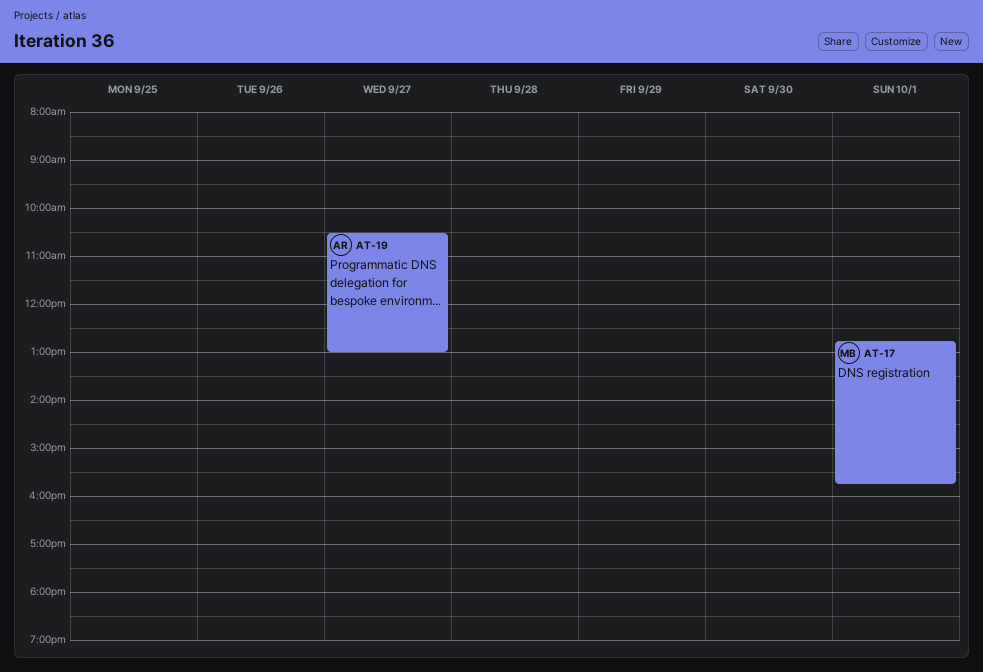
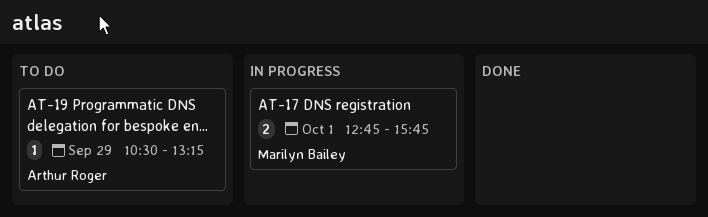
AT-19, day: Sep 27 -> Sep 29
AT-19, ends: 13:00 -> 13:15

